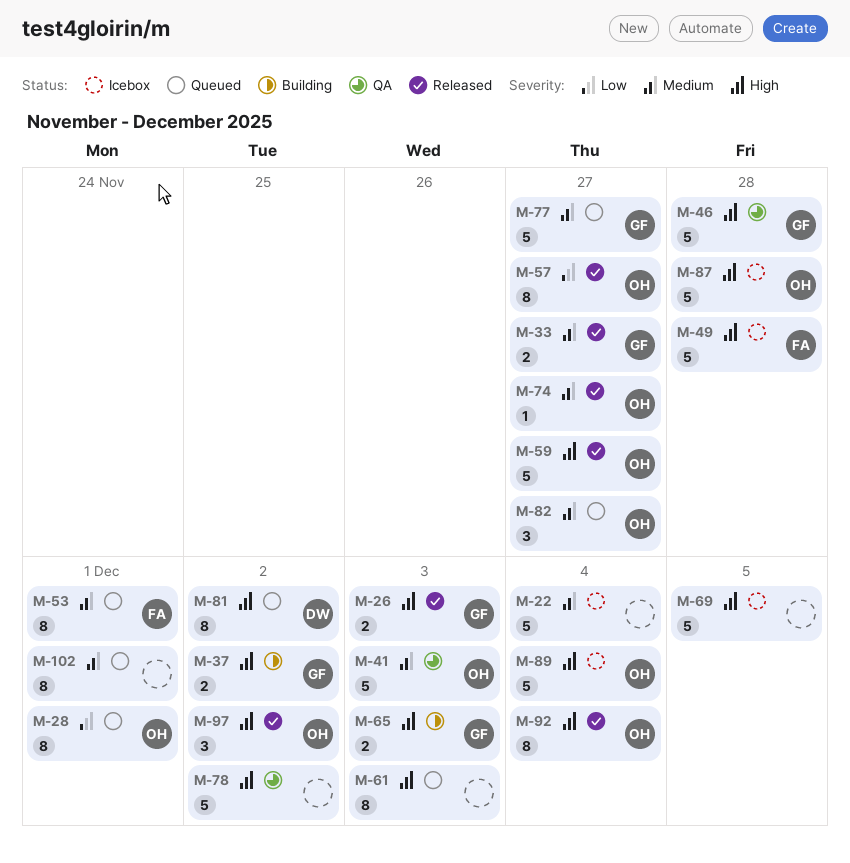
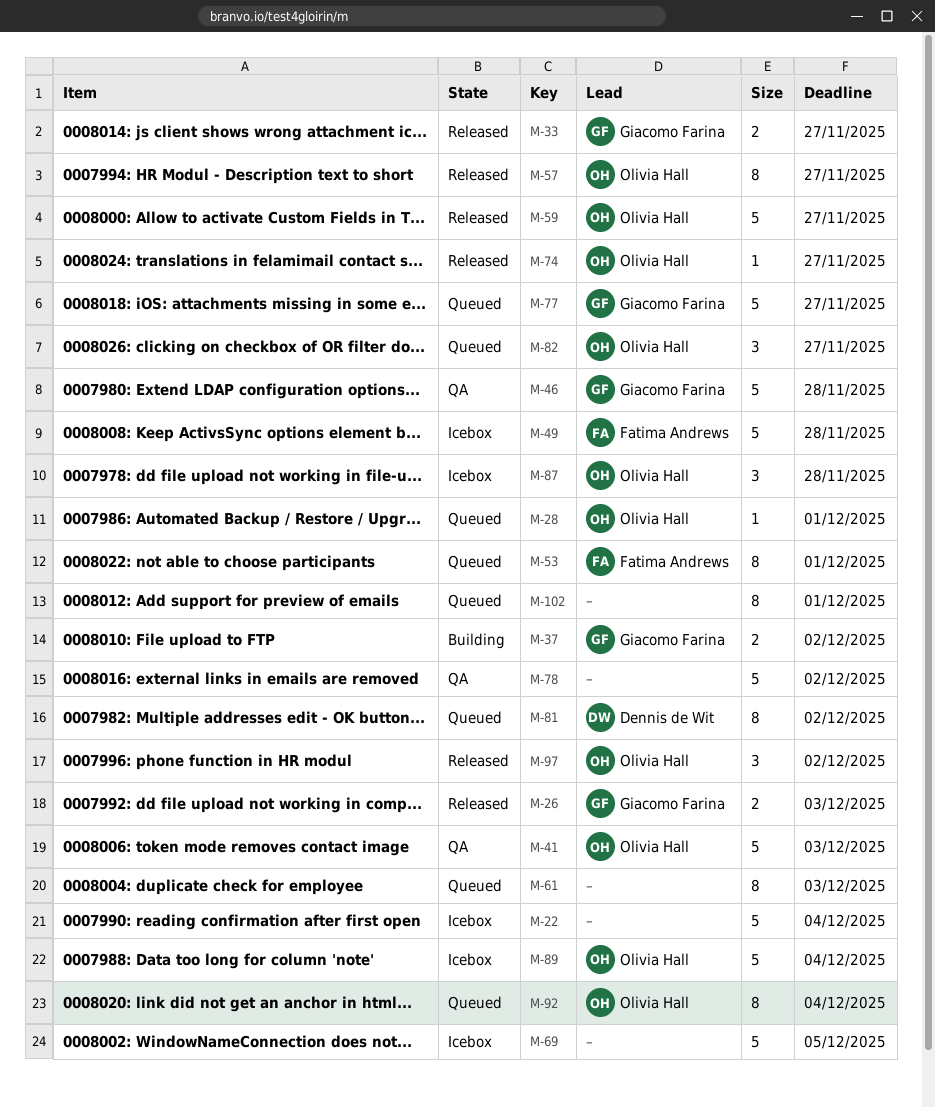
M-28, estimate: 8 -> 1
M-65: present -> none
M-87, estimate: 5 -> 3
M-92, status: Released -> Queued

